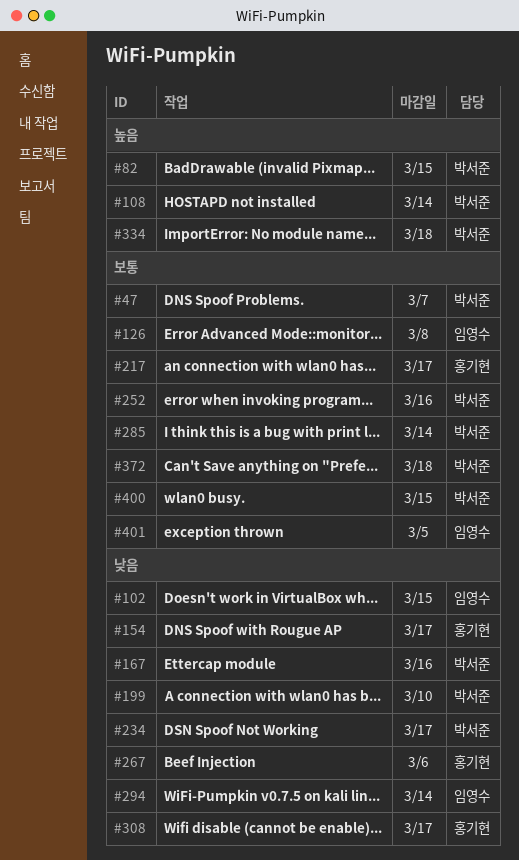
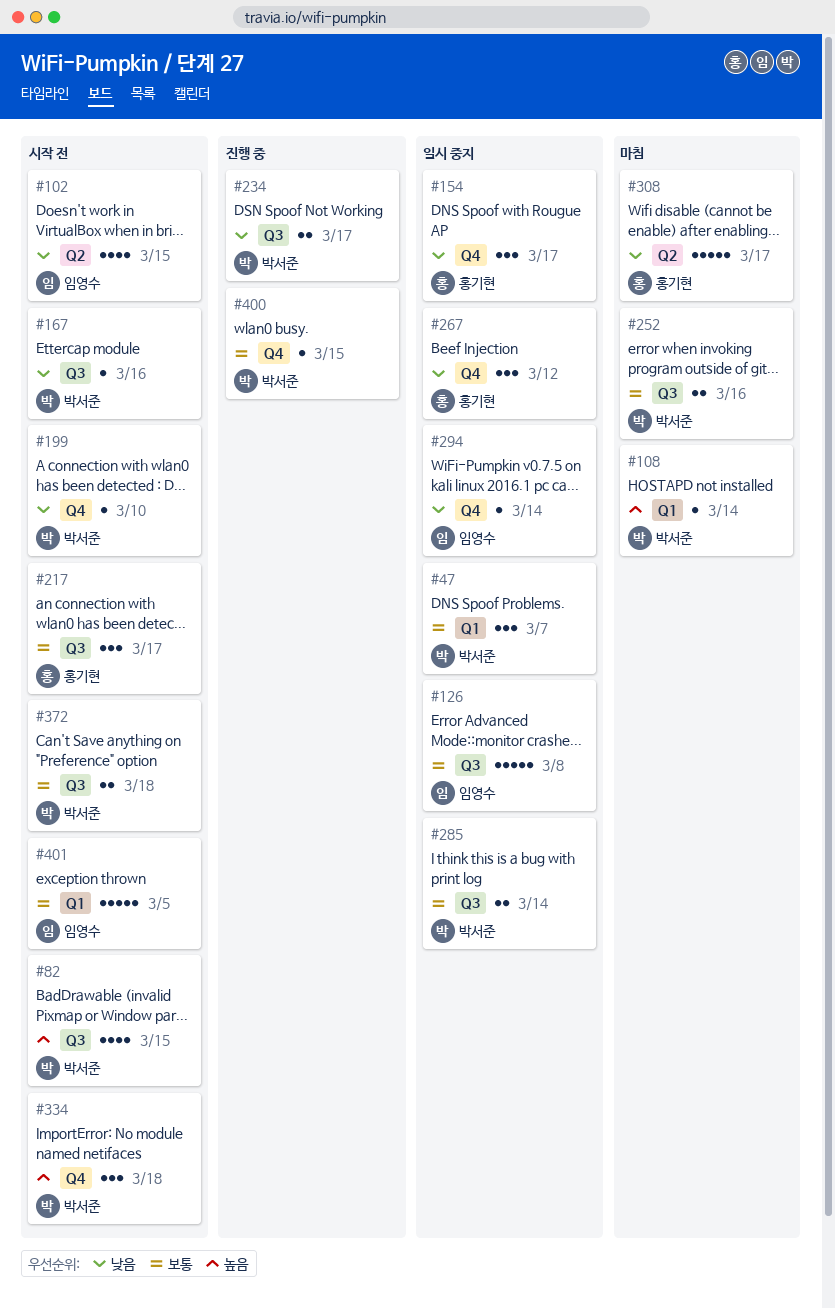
#267, due: Mar 6 -> Mar 12

